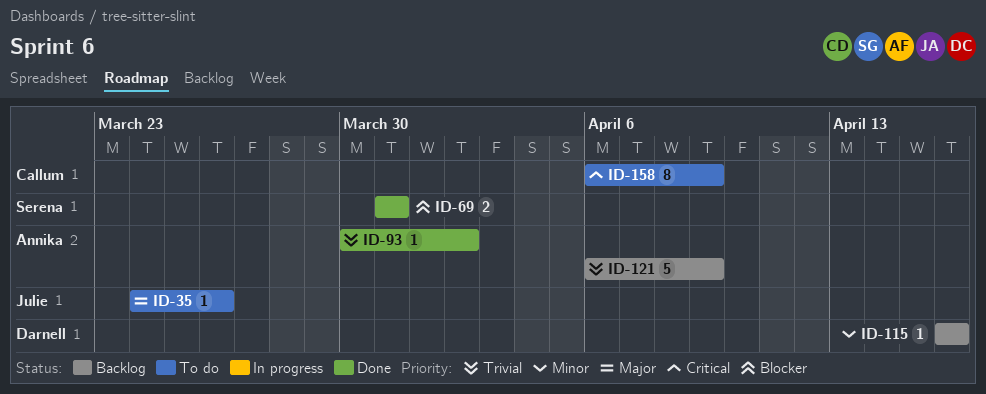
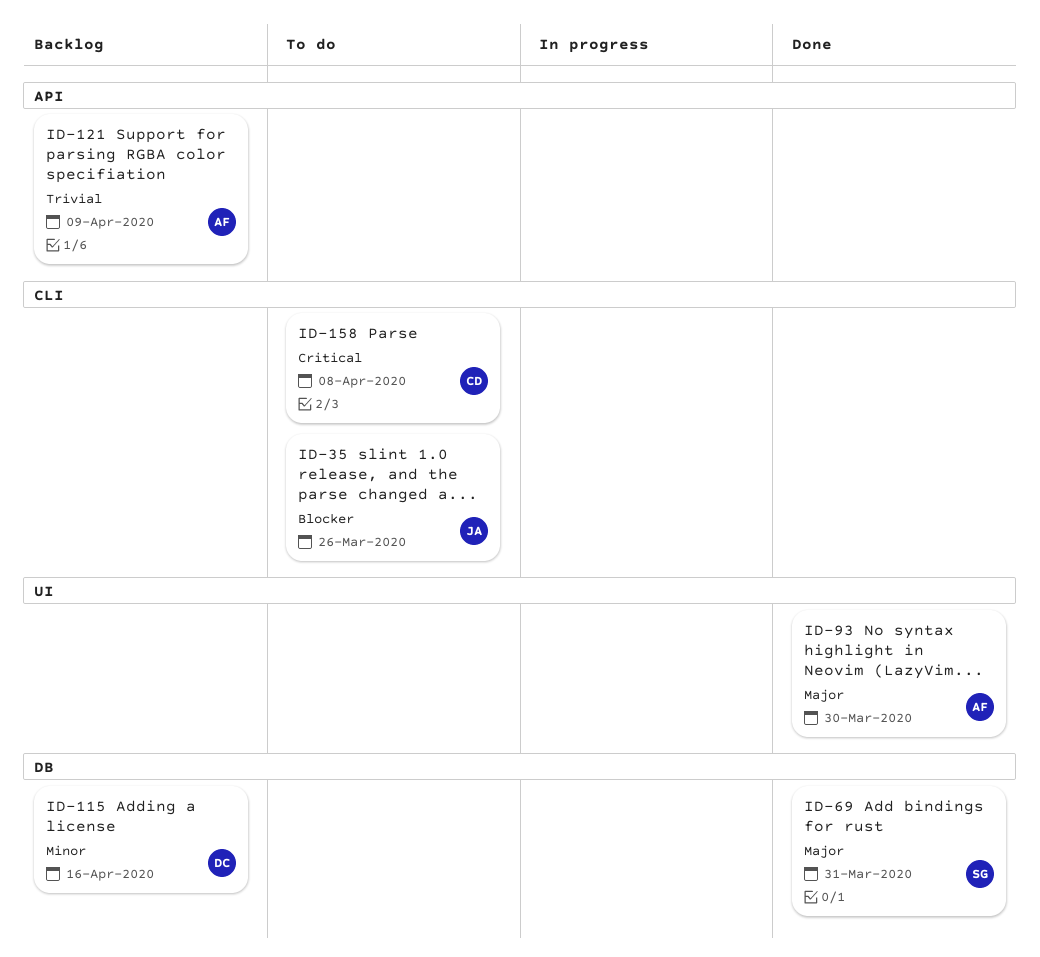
ID-35, priority: Major -> Blocker
ID-69, priority: Blocker -> Major
ID-93, priority: Trivial -> Major
ID-93, due: Apr 2 -> Mar 30
ID-158, due: Apr 9 -> Apr 8

